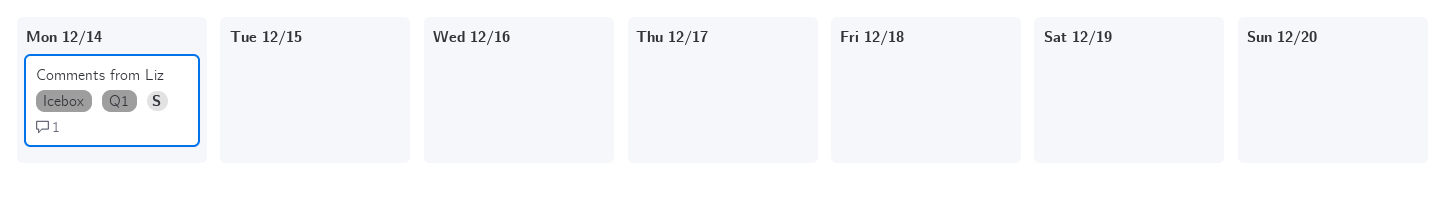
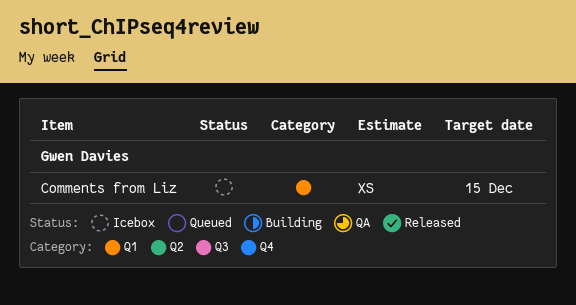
Comments from Liz, estimate: S -> XS
Comments from Liz, due: Dec 14 -> Dec 15

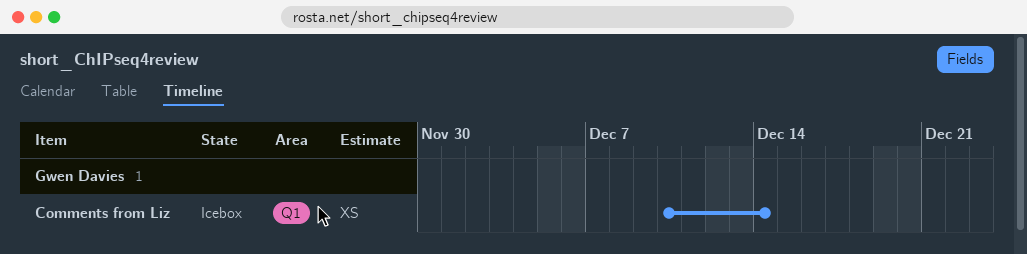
Comments from Liz, due: Dec 15 -> Dec 14

